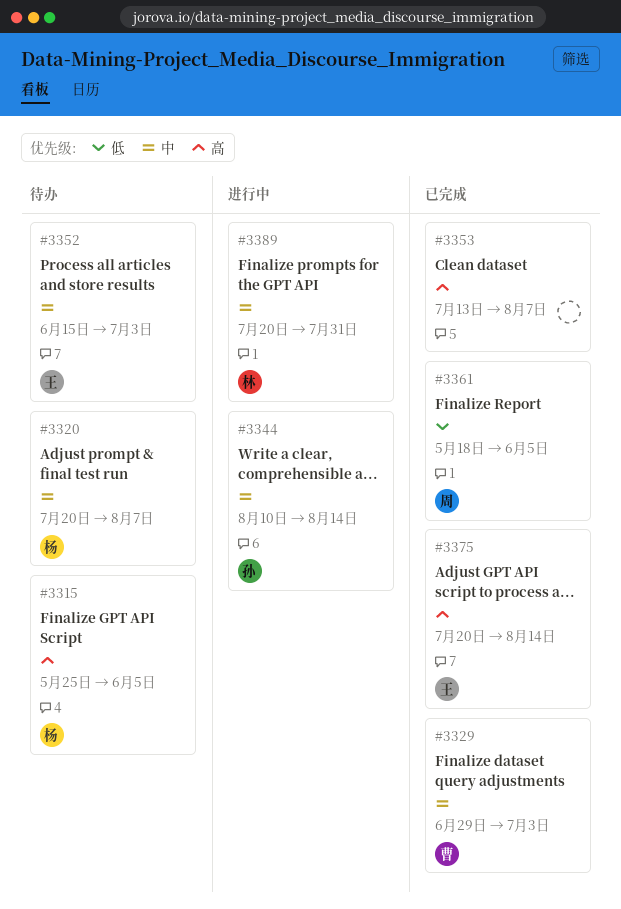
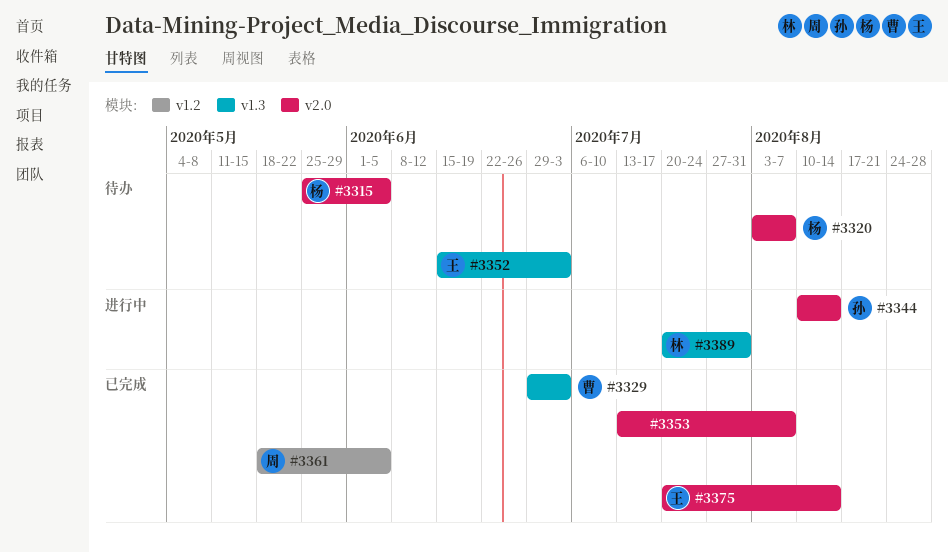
#3320, start: Jul 20 -> Aug 3

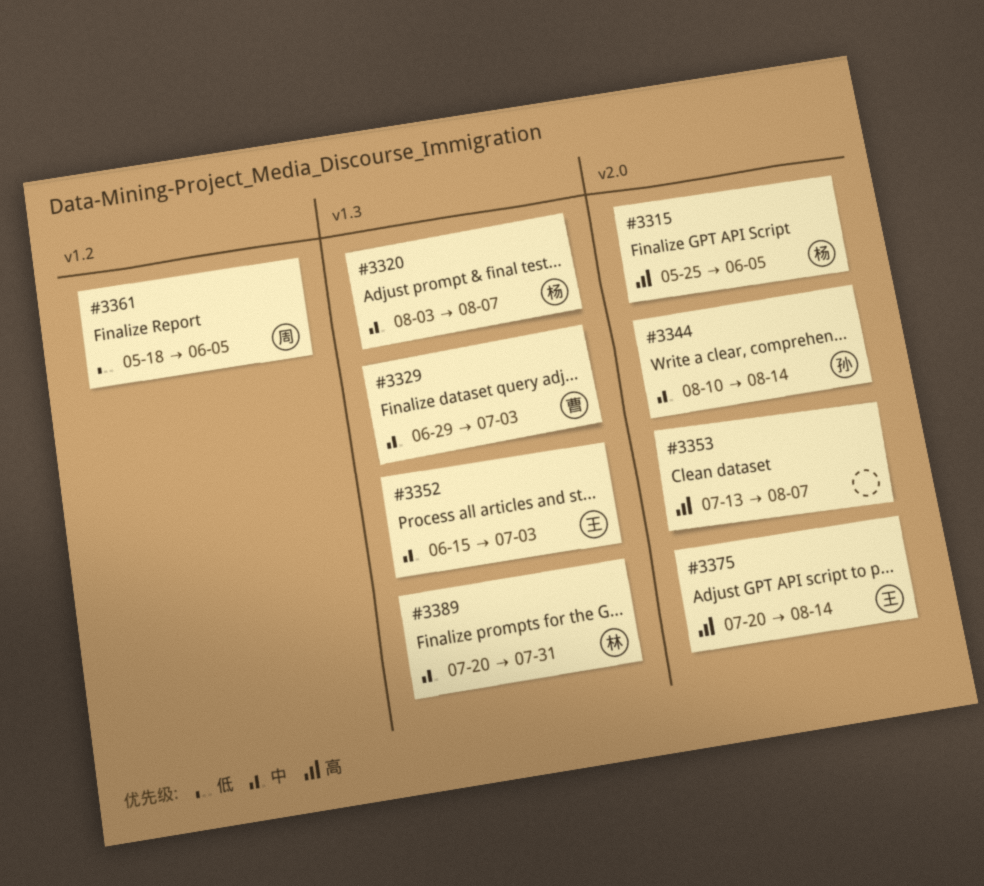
#3320, label: v2.0 -> v1.3

